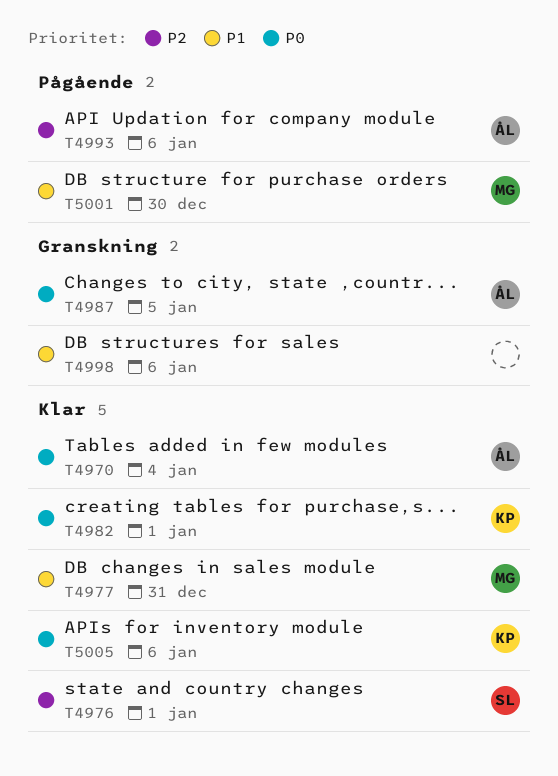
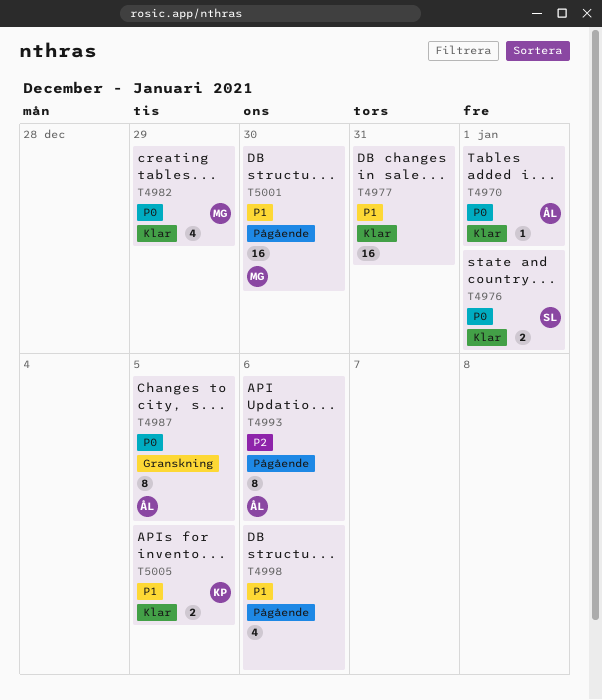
T4970, due: Jan 4 -> Jan 1
T4976, priority: P2 -> P0
T4977, owner: MG -> none
T4982, owner: KP -> MG
T4982, due: Jan 1 -> Dec 29
T4998, status: Granskning -> Pågående
T5005, priority: P0 -> P1
T5005, due: Jan 6 -> Jan 5

